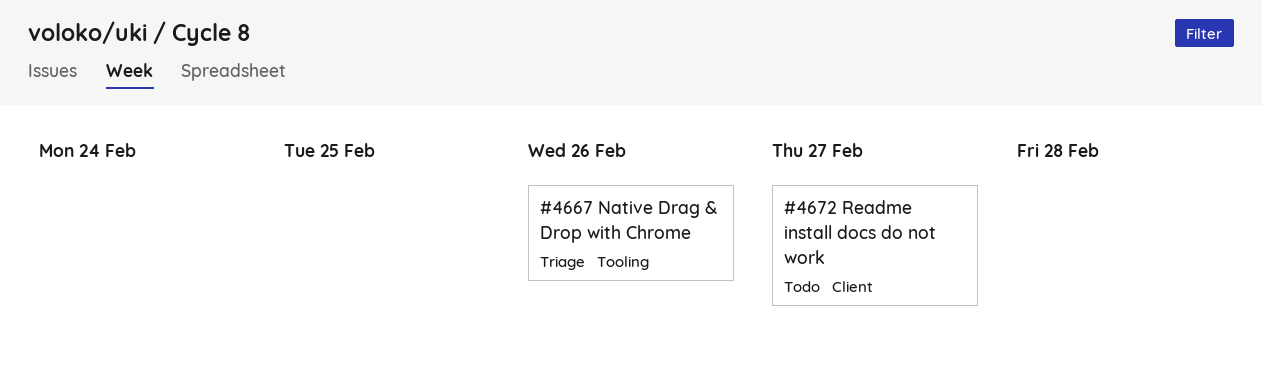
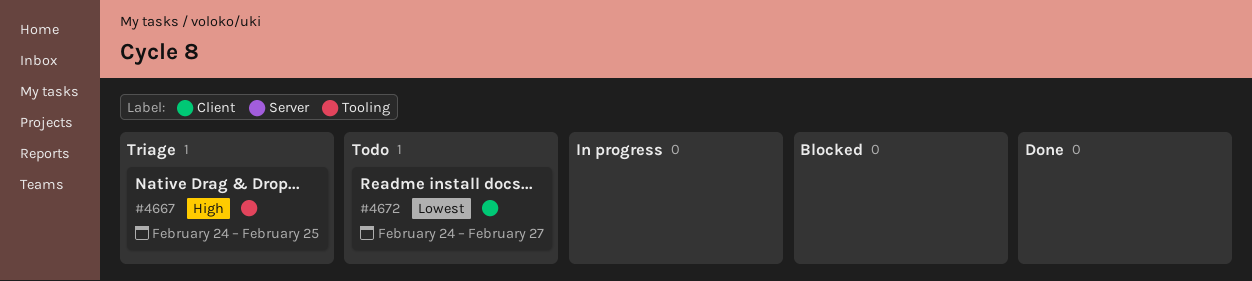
#4667, due: Feb 26 -> Feb 25

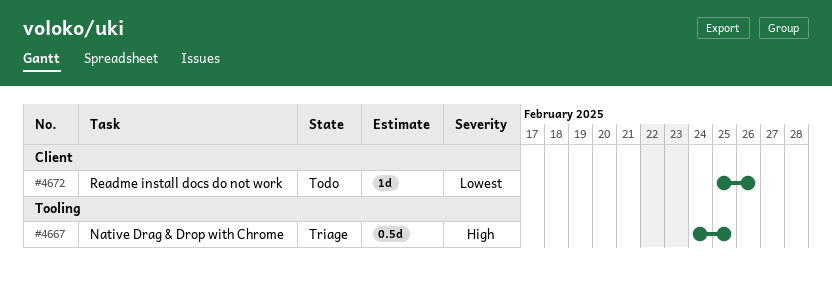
#4672, start: Feb 24 -> Feb 25
#4672, due: Feb 27 -> Feb 26

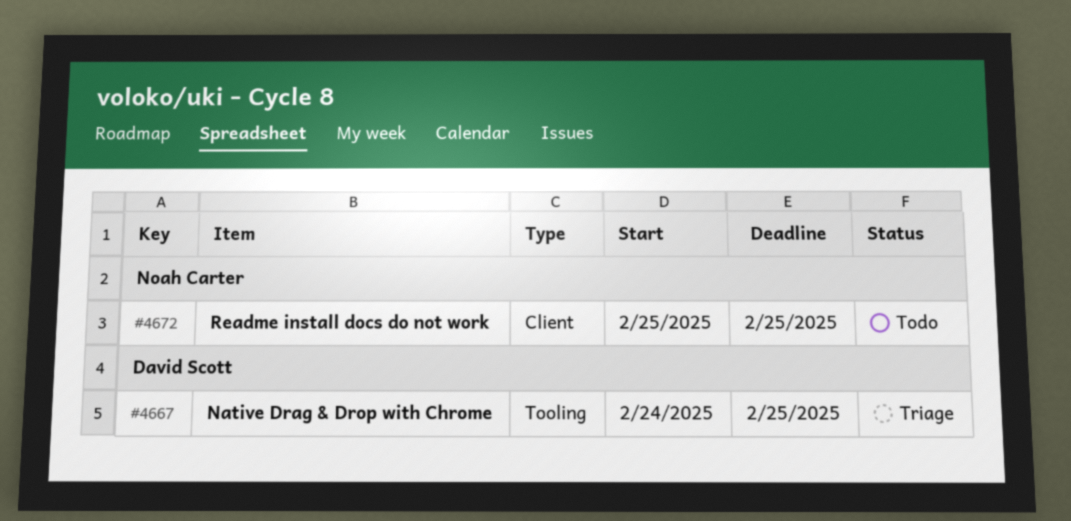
#4672, due: Feb 26 -> Feb 25

